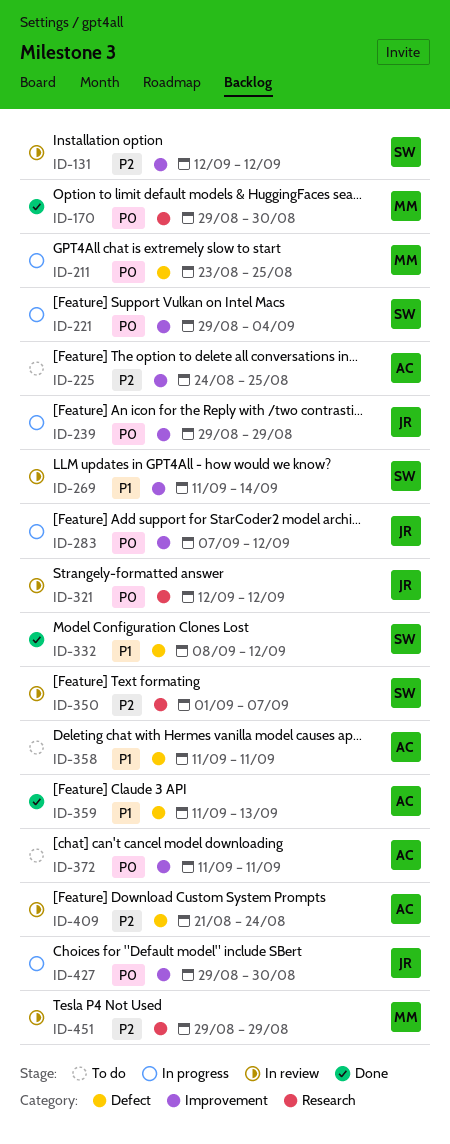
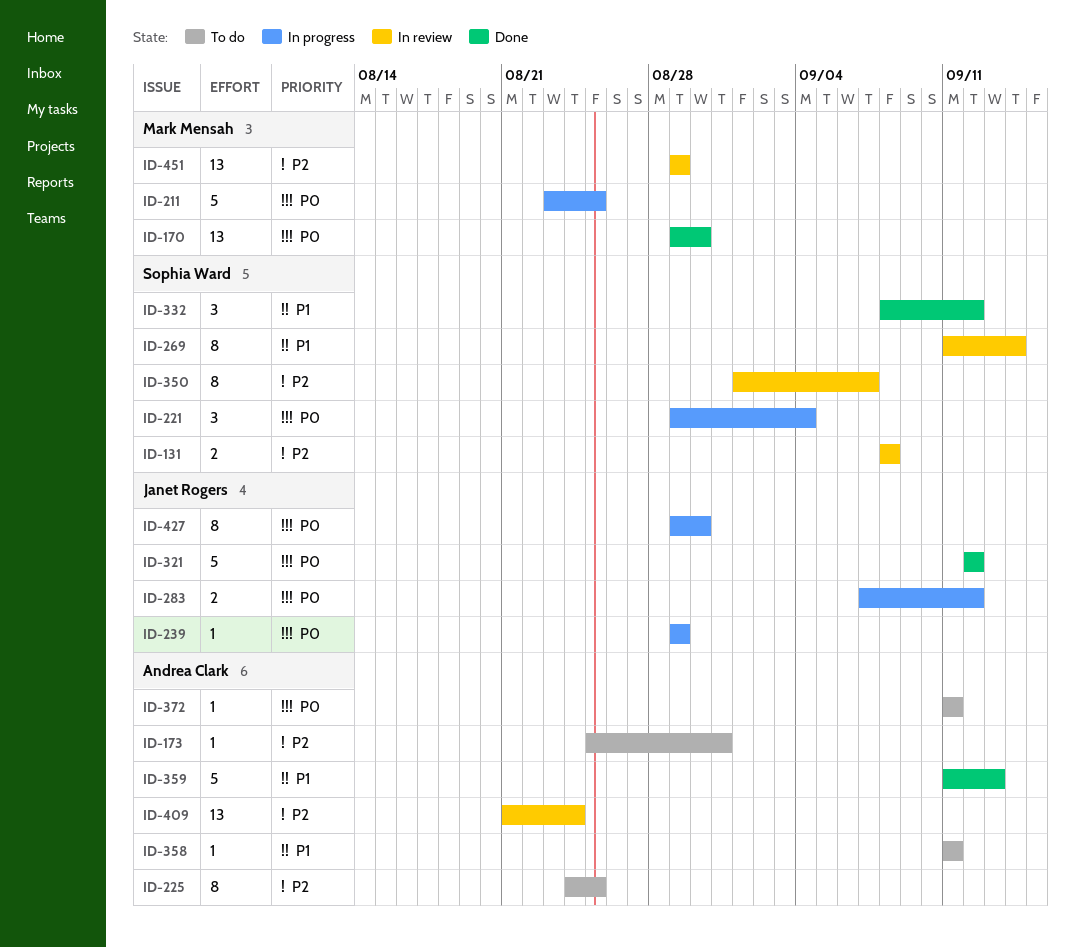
ID-131, start: Sep 12 -> Sep 8
ID-131, due: Sep 12 -> Sep 8
ID-173: none -> present
ID-321, status: In review -> Done

